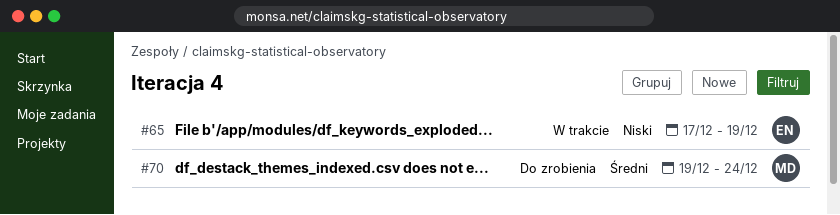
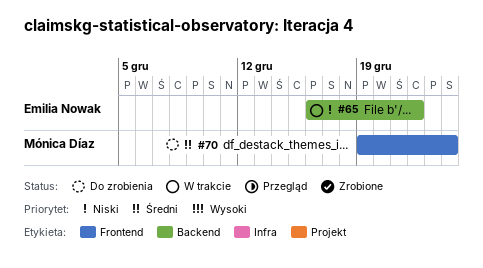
#65, start: Dec 17 -> Dec 16
#65, due: Dec 19 -> Dec 22

